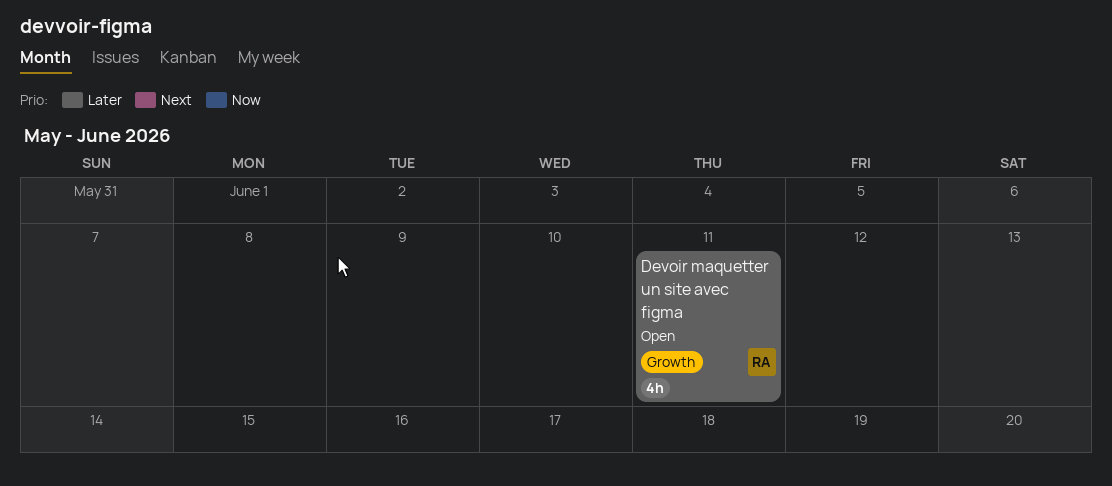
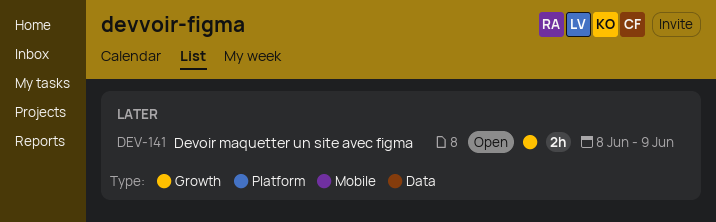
Devoir maquetter un site avec figma, estimate: 4h -> 2h
Devoir maquetter un site avec figma, due: Jun 11 -> Jun 9

